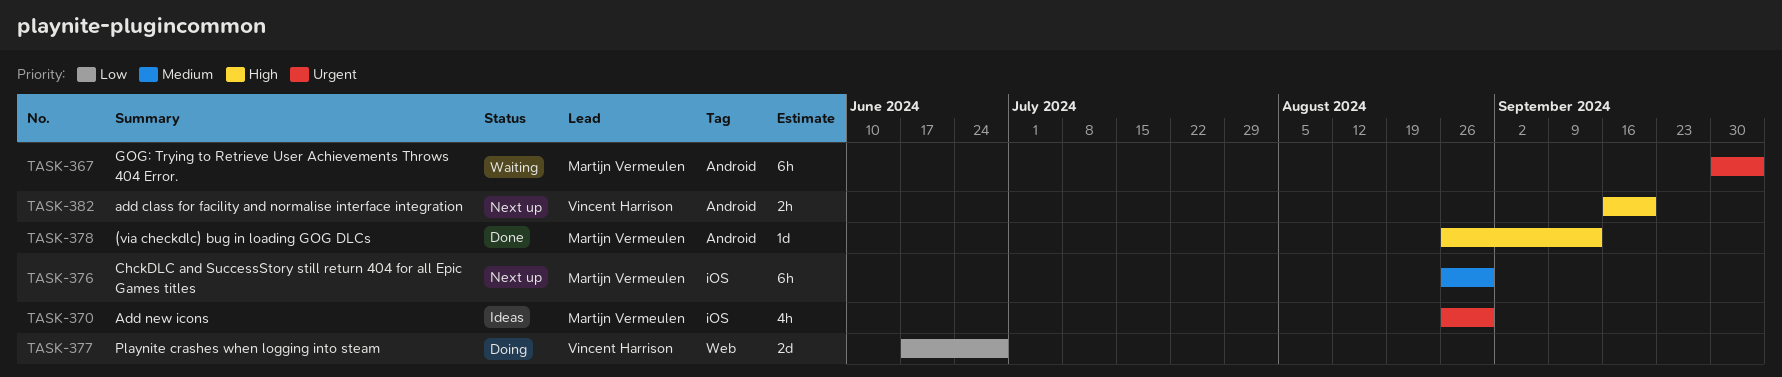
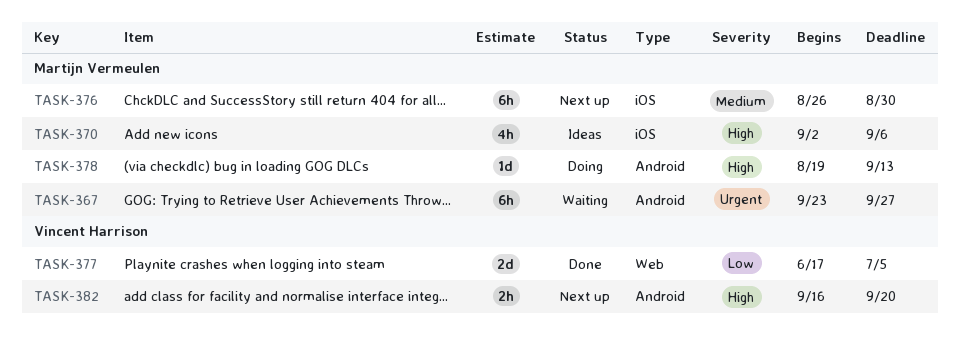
TASK-367, start: Sep 30 -> Sep 23
TASK-367, due: Oct 4 -> Sep 27
TASK-370, priority: Urgent -> High
TASK-370, start: Aug 26 -> Sep 2
TASK-370, due: Aug 30 -> Sep 6
TASK-377, status: Doing -> Done
TASK-377, due: Jun 28 -> Jul 5
TASK-378, status: Done -> Doing
TASK-378, start: Aug 26 -> Aug 19

